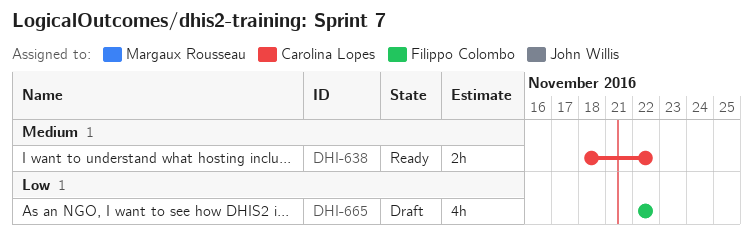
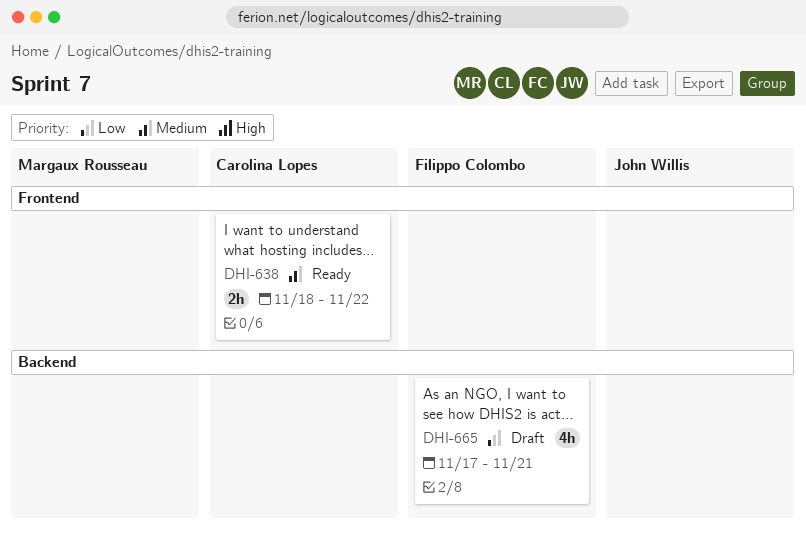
DHI-665, start: Nov 22 -> Nov 17
DHI-665, due: Nov 22 -> Nov 21

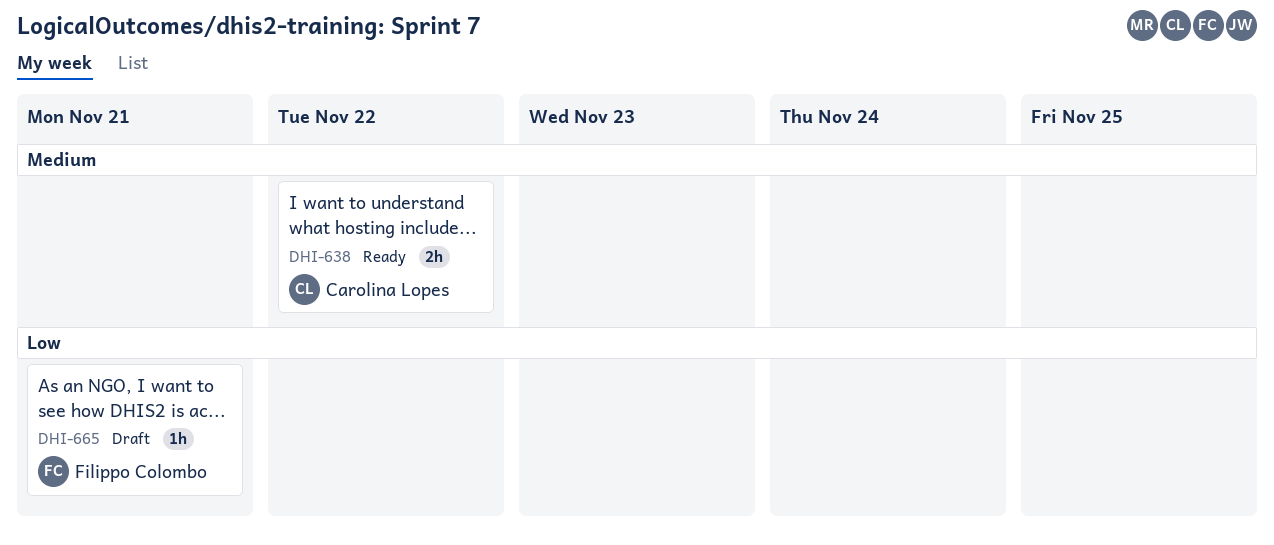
DHI-665, estimate: 4h -> 1h

